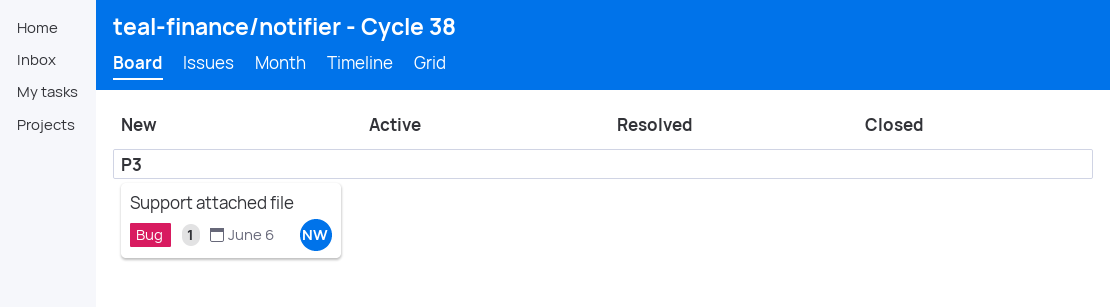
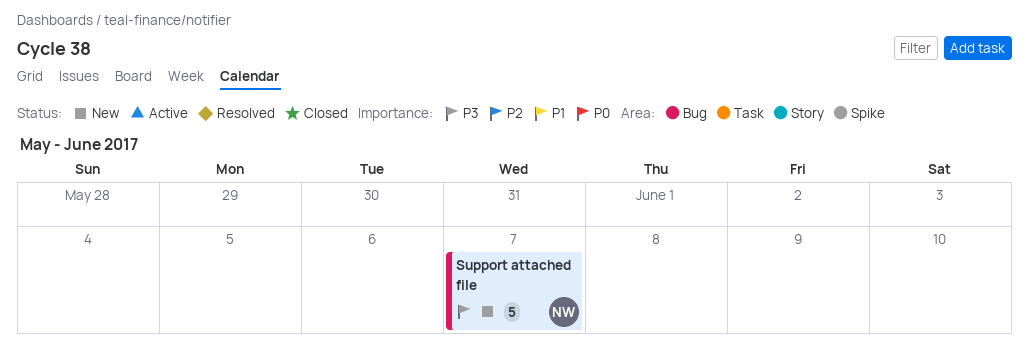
Support attached file, estimate: 1 -> 5
Support attached file, due: Jun 6 -> Jun 7

